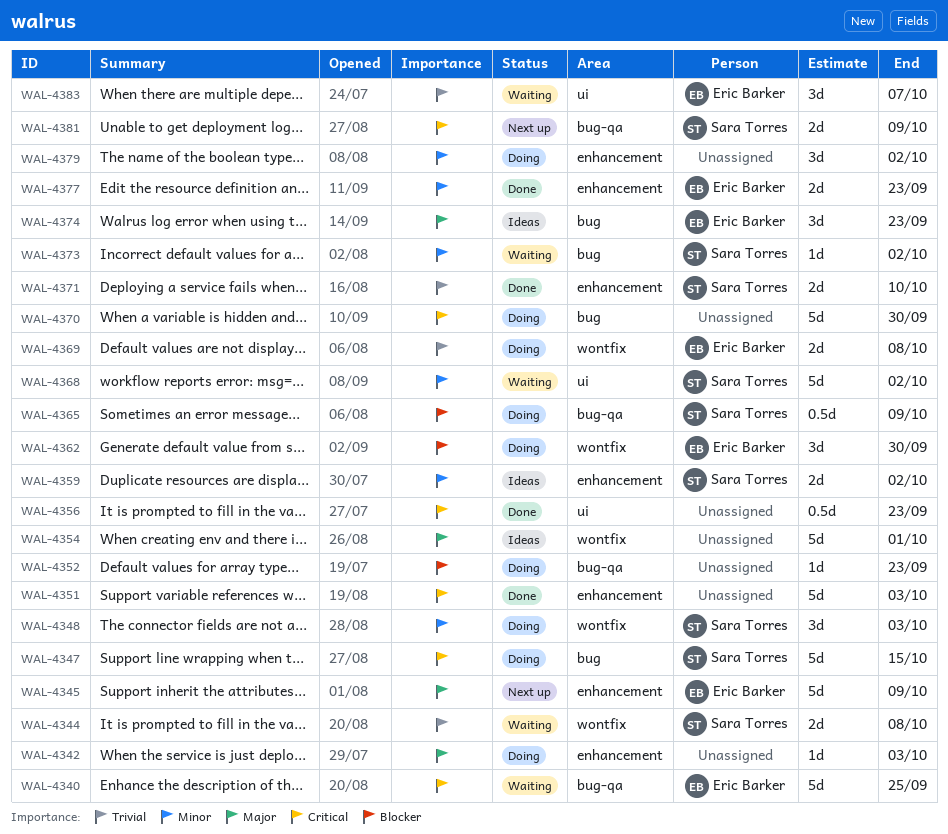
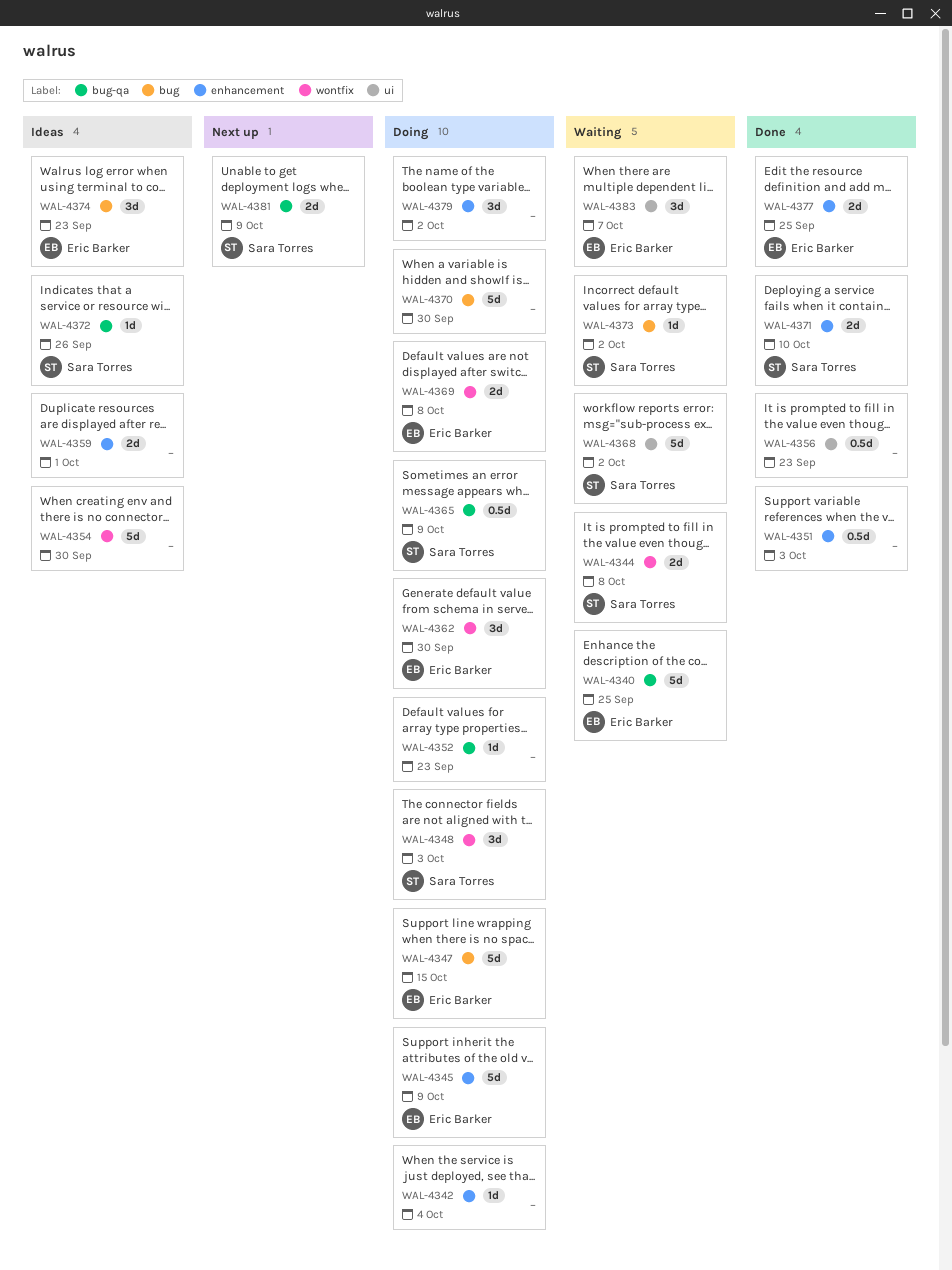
WAL-4342, due: Oct 3 -> Oct 4
WAL-4345, status: Next up -> Doing
WAL-4347, owner: Sara Torres -> Eric Barker
WAL-4351, estimate: 5d -> 0.5d
WAL-4354, due: Oct 1 -> Sep 30
WAL-4359, owner: Sara Torres -> none
WAL-4359, due: Oct 2 -> Oct 1
WAL-4372: none -> present
WAL-4377, due: Sep 23 -> Sep 25

